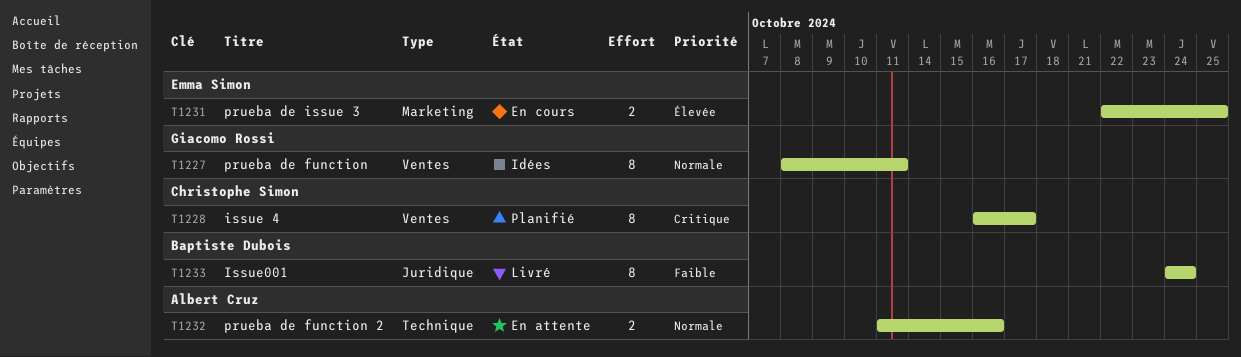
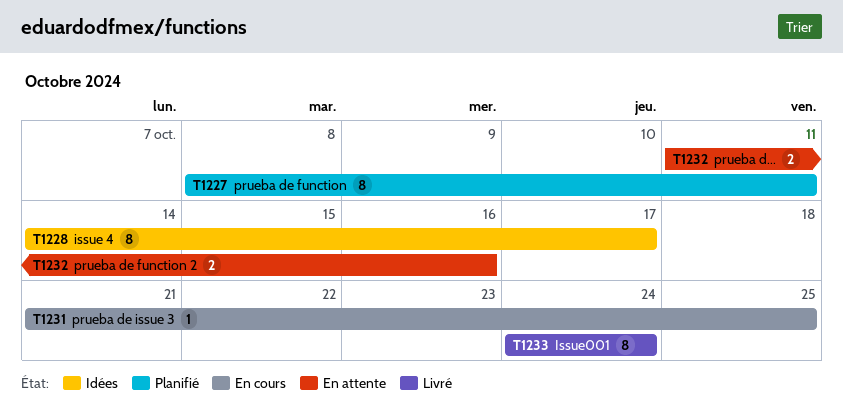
T1227, status: Idées -> Planifié
T1228, status: Planifié -> Idées
T1228, start: Oct 16 -> Oct 14
T1231, estimate: 2 -> 1
T1231, start: Oct 22 -> Oct 21

